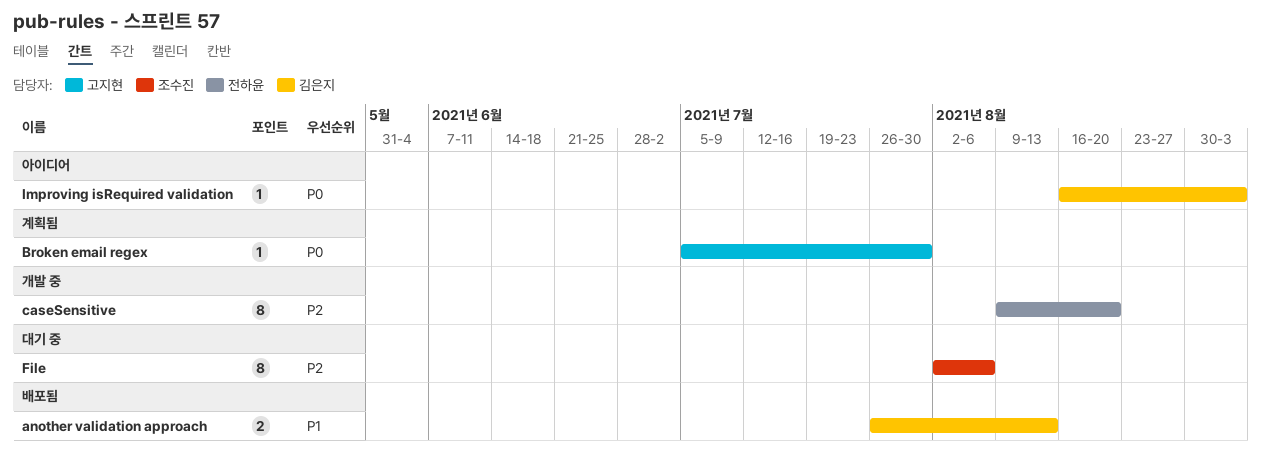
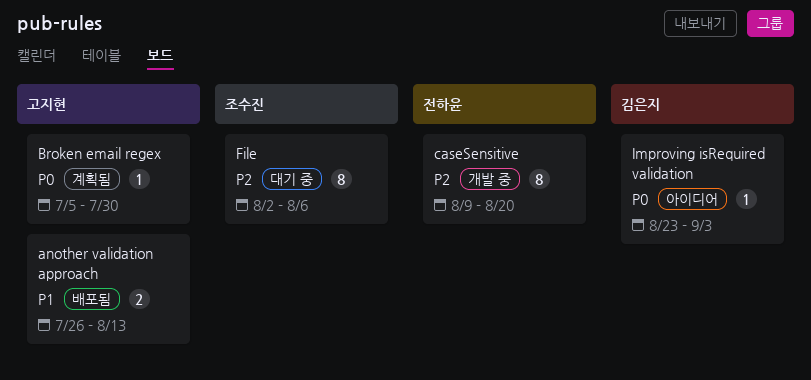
another validation approach, owner: 김은지 -> 고지현
Improving isRequired validation, start: Aug 16 -> Aug 23

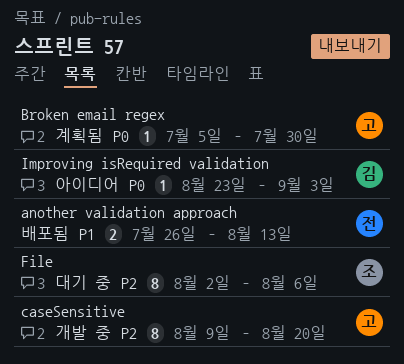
another validation approach, owner: 고지현 -> 전하윤
caseSensitive, owner: 전하윤 -> 고지현

